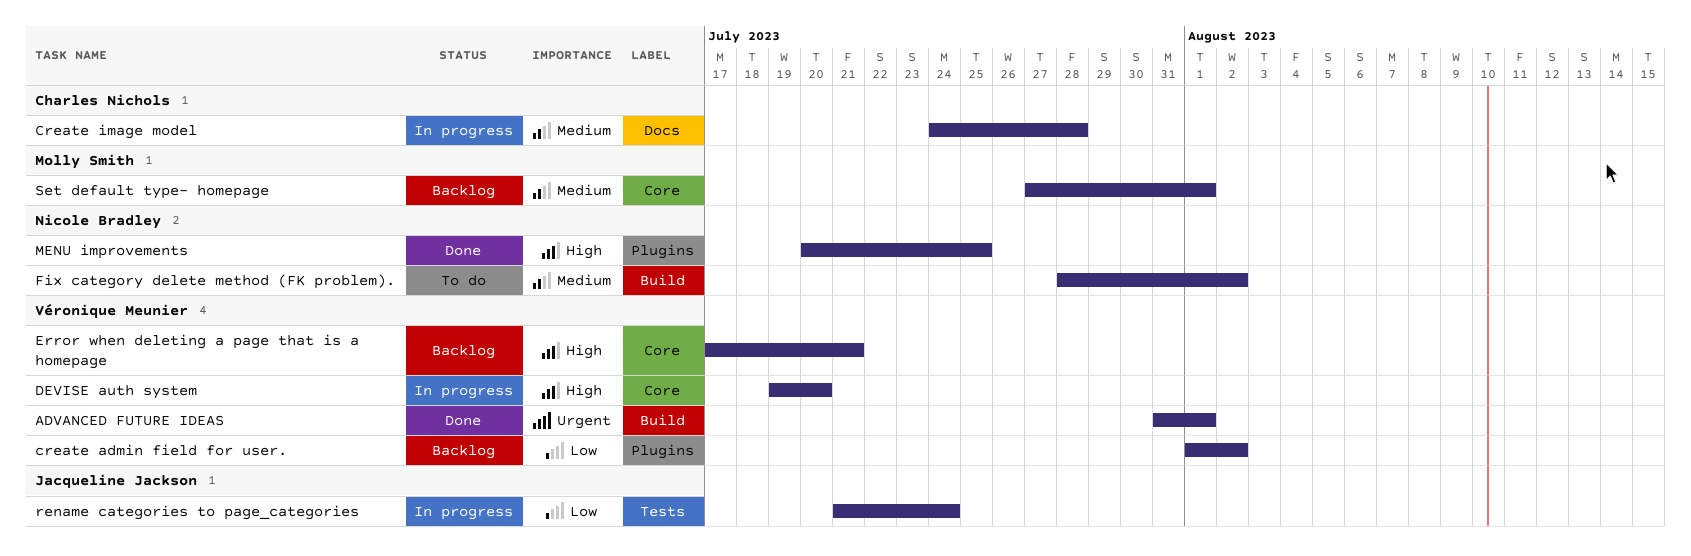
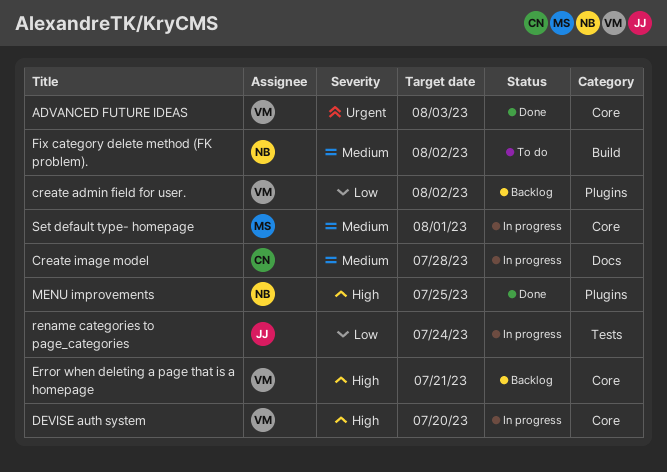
ADVANCED FUTURE IDEAS, label: Build -> Core
ADVANCED FUTURE IDEAS, due: Aug 1 -> Aug 3
Set default type- homepage, status: Backlog -> In progress

